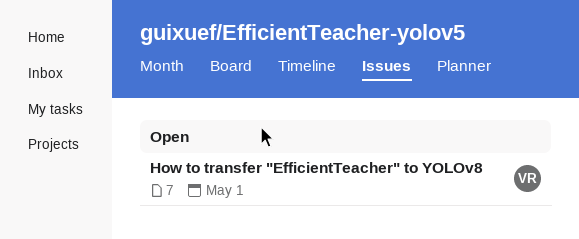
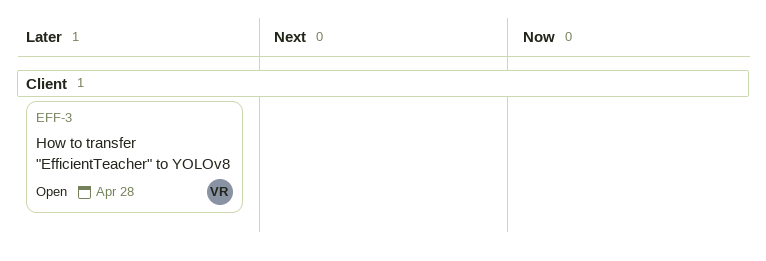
How to transfer "EfficientTeacher" to YOLOv8, due: May 1 -> Apr 28

